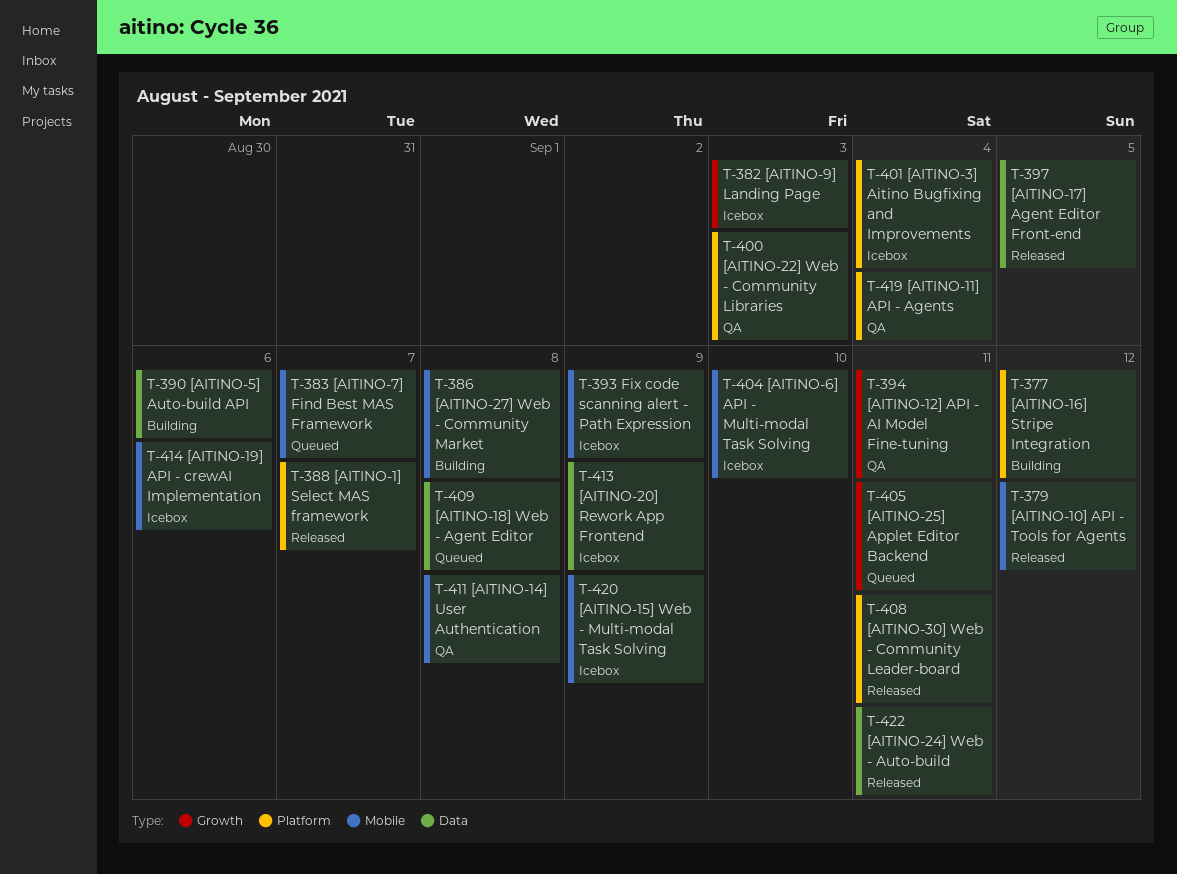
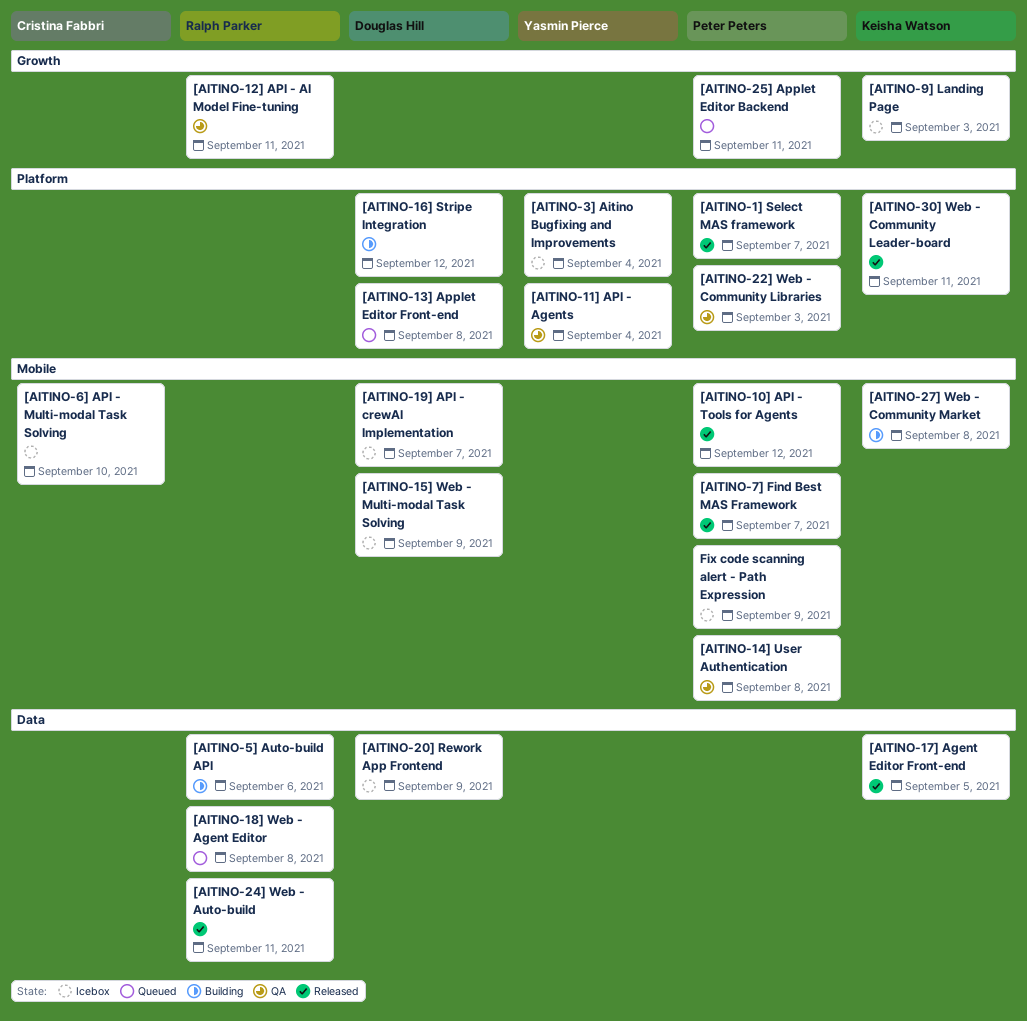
[AITINO-13] Applet Editor Front-end: none -> present
[AITINO-19] API - crewAI Implementation, due: Sep 6 -> Sep 7
[AITINO-7] Find Best MAS Framework, status: Queued -> Released

